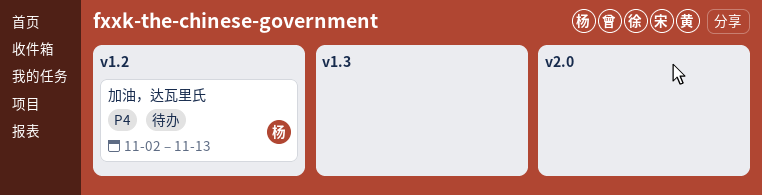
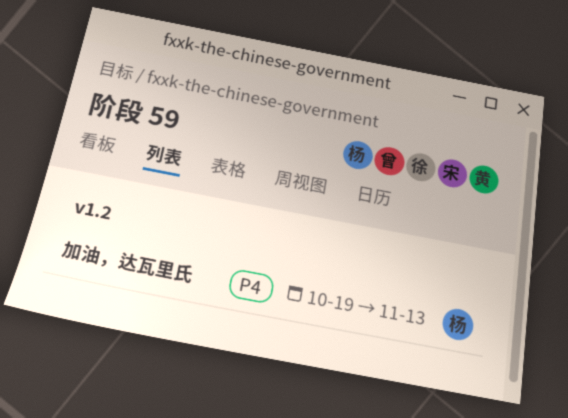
加油，达瓦里氏, start: Nov 2 -> Oct 19

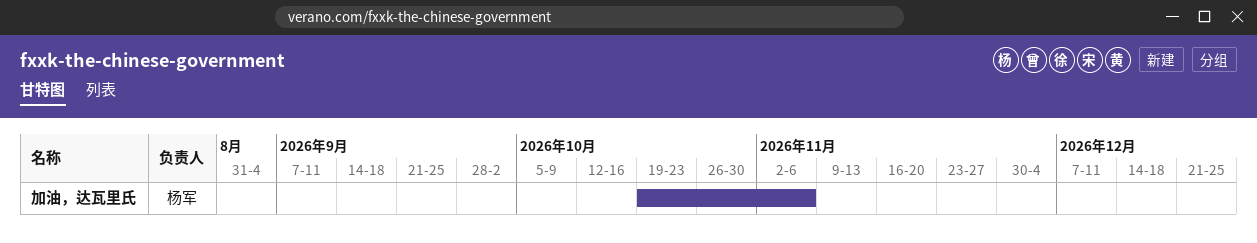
加油，达瓦里氏, due: Nov 13 -> Nov 6

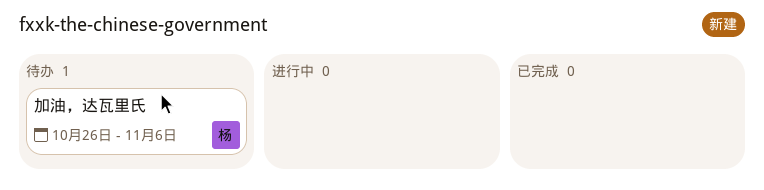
加油，达瓦里氏, start: Oct 19 -> Oct 26

